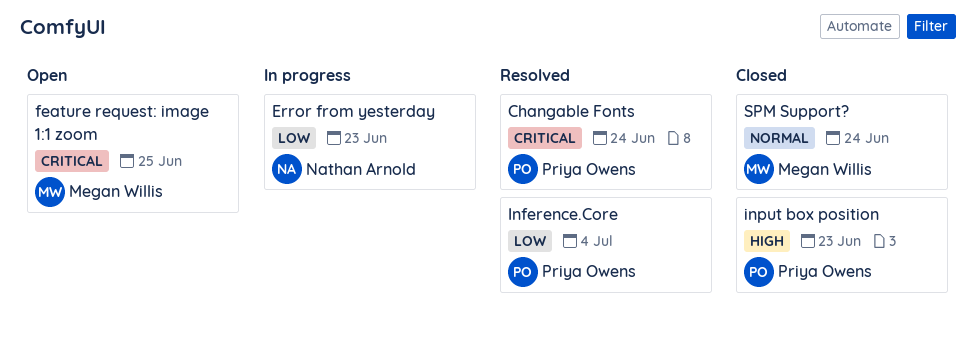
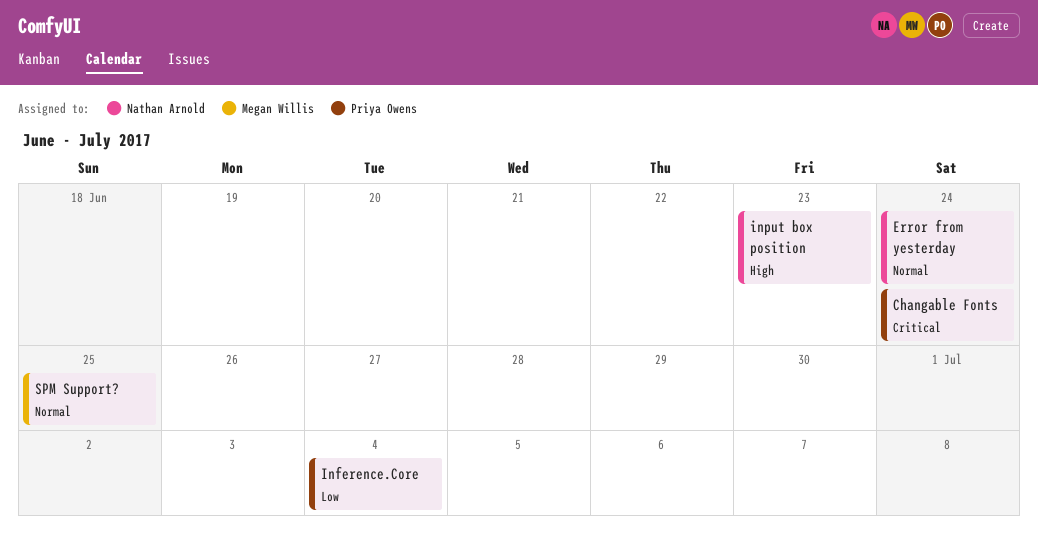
Error from yesterday, priority: Low -> Normal
Error from yesterday, due: Jun 23 -> Jun 24
feature request: image 1:1 zoom: present -> none
input box position, owner: Priya Owens -> Nathan Arnold
SPM Support?, due: Jun 24 -> Jun 25

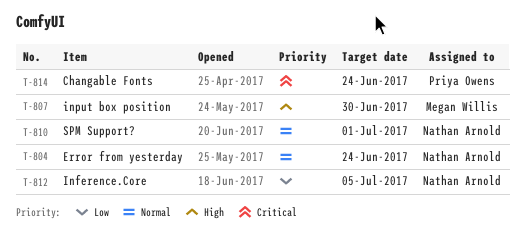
Inference.Core, owner: Priya Owens -> Nathan Arnold
Inference.Core, due: Jul 4 -> Jul 5
input box position, owner: Nathan Arnold -> Megan Willis
input box position, due: Jun 23 -> Jun 30
SPM Support?, owner: Megan Willis -> Nathan Arnold
SPM Support?, due: Jun 25 -> Jul 1

